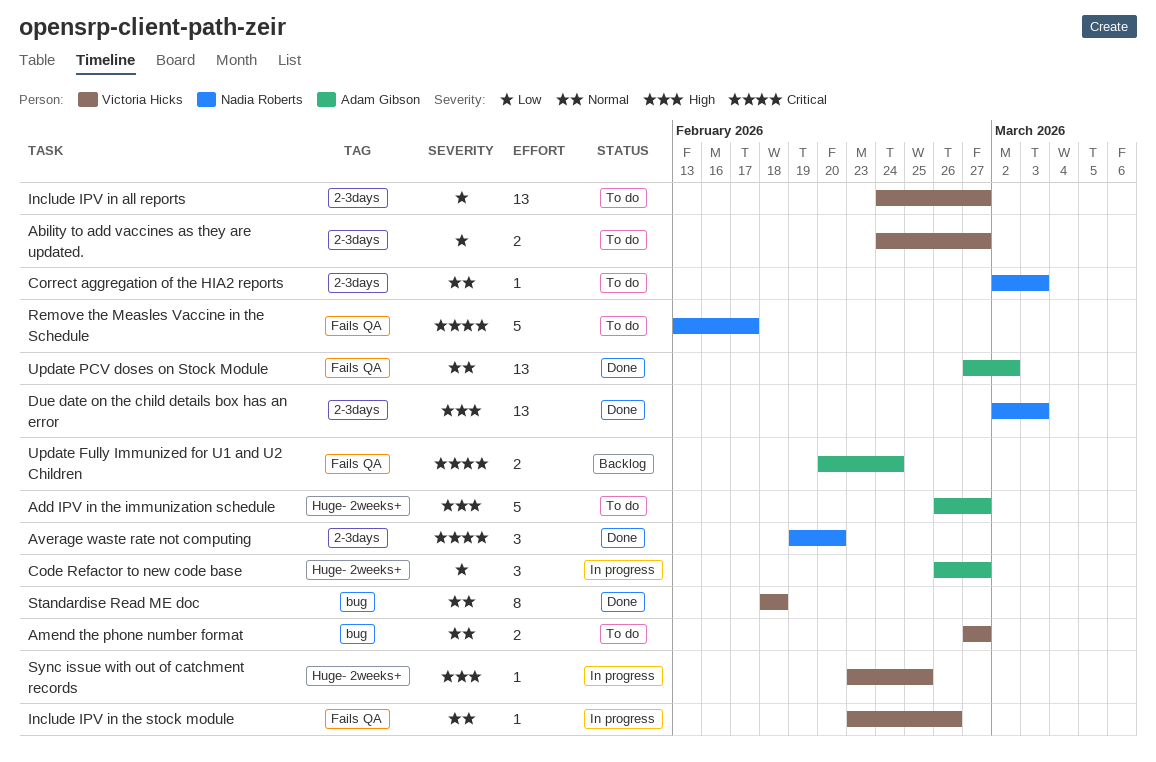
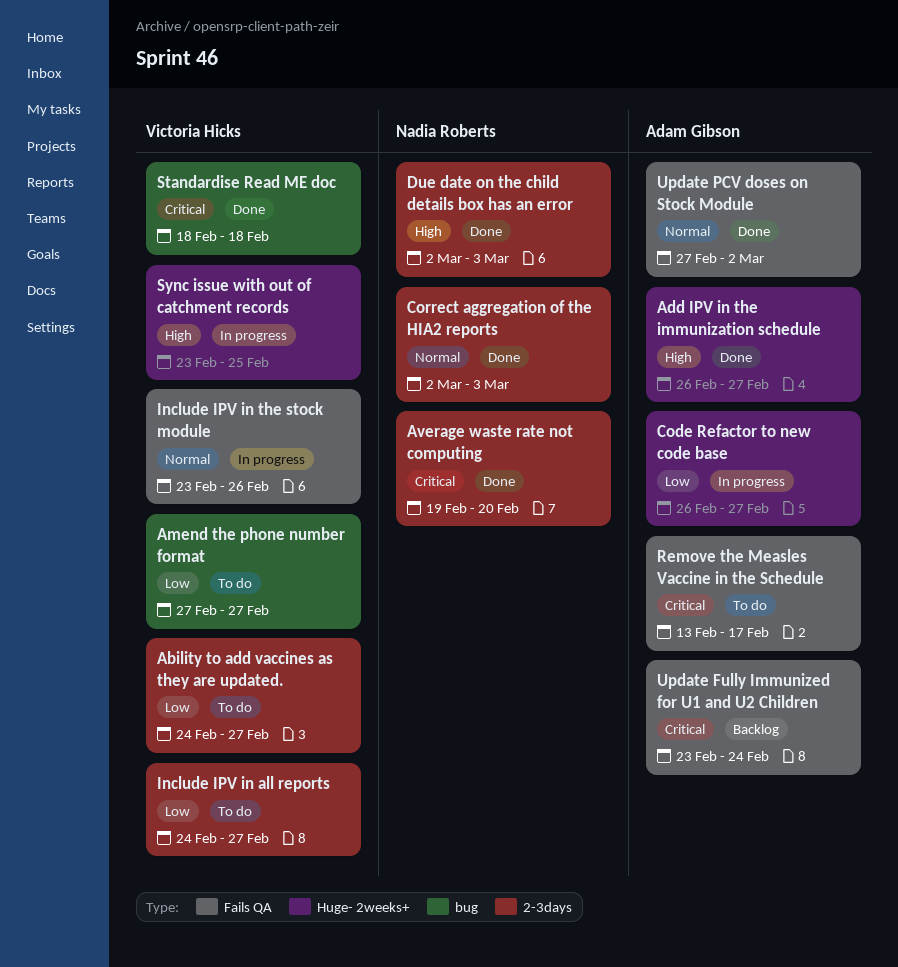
Add IPV in the immunization schedule, status: To do -> Done
Amend the phone number format, priority: Normal -> Low
Correct aggregation of the HIA2 reports, status: To do -> Done
Remove the Measles Vaccine in the Schedule, owner: Nadia Roberts -> Adam Gibson
Standardise Read ME doc, priority: Normal -> Critical
Update Fully Immunized for U1 and U2 Children, start: Feb 20 -> Feb 23

